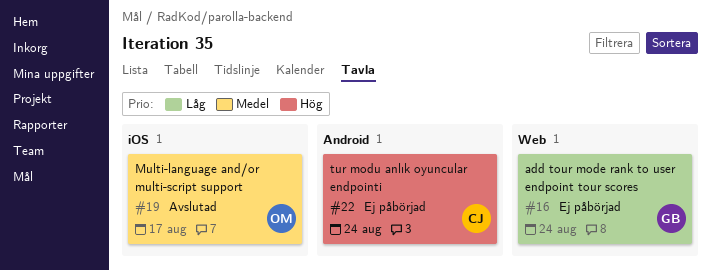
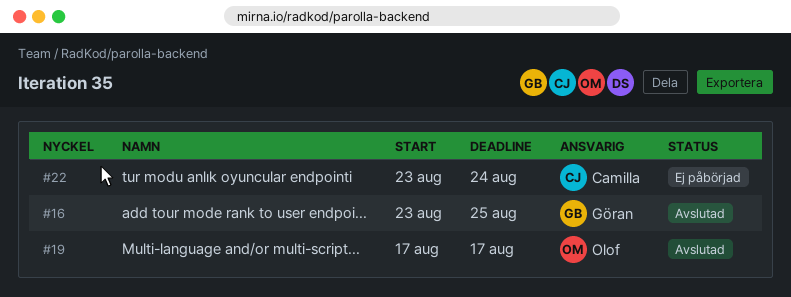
#16, status: Ej påbörjad -> Avslutad
#16, due: Aug 24 -> Aug 25

